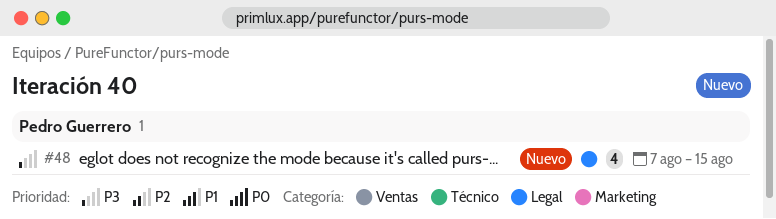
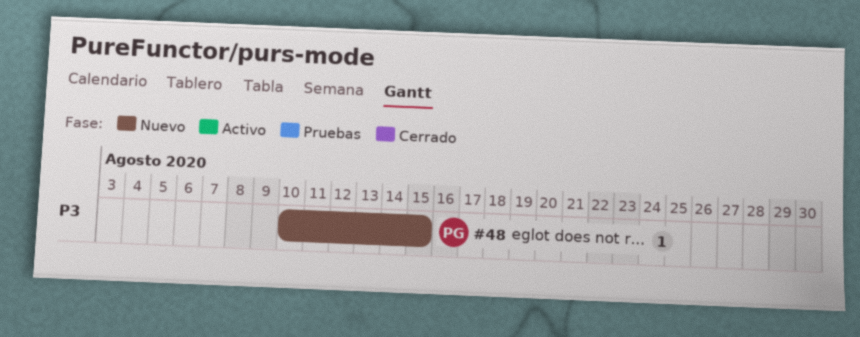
#48, estimate: 4 -> 1
#48, start: Aug 7 -> Aug 10

